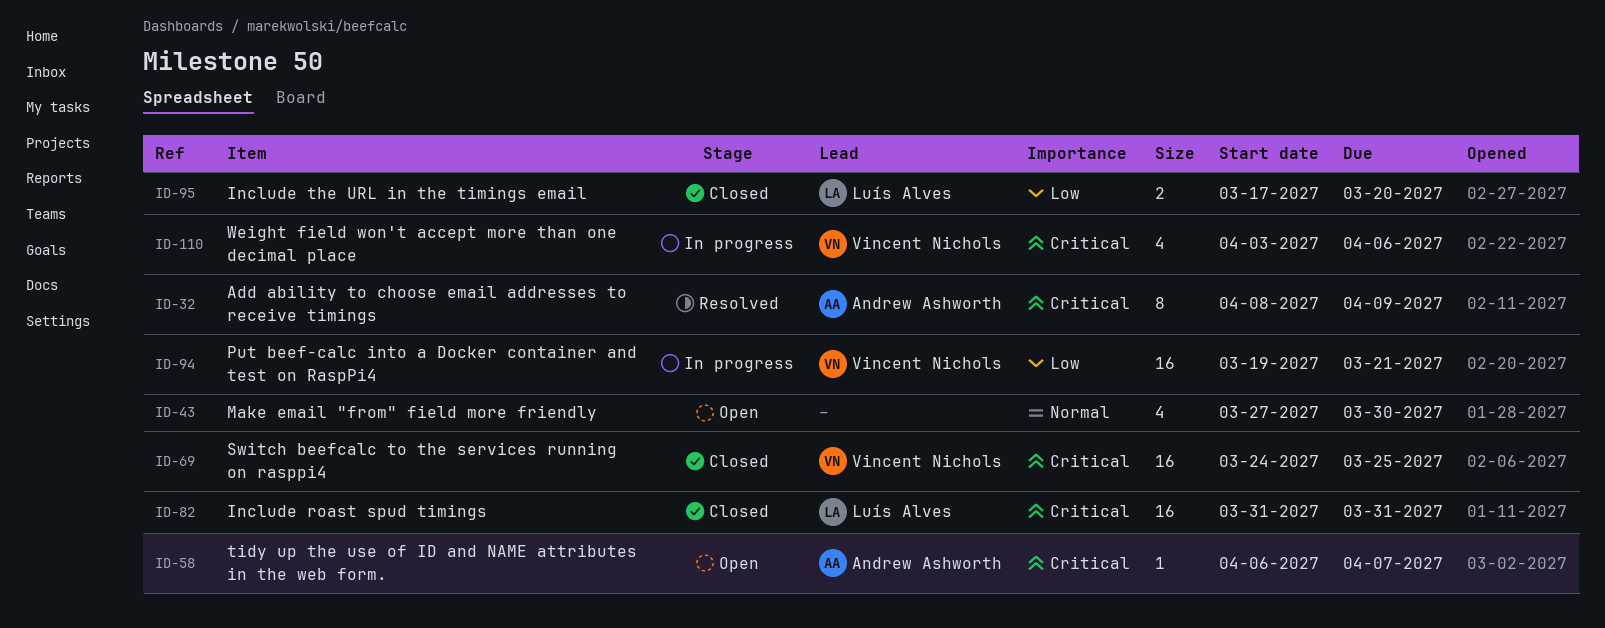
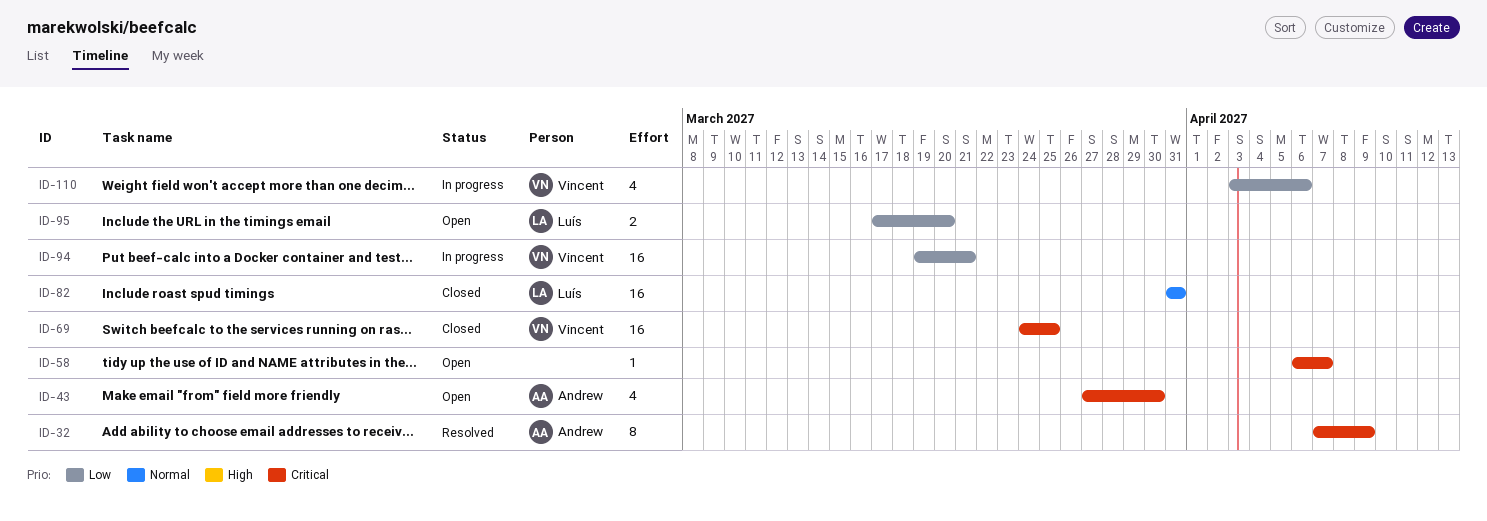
ID-32, start: Apr 8 -> Apr 7
ID-43, owner: none -> Andrew Ashworth
ID-43, priority: Normal -> Critical
ID-58, owner: Andrew Ashworth -> none
ID-82, priority: Critical -> Normal
ID-95, status: Closed -> Open
ID-110, priority: Critical -> Low

